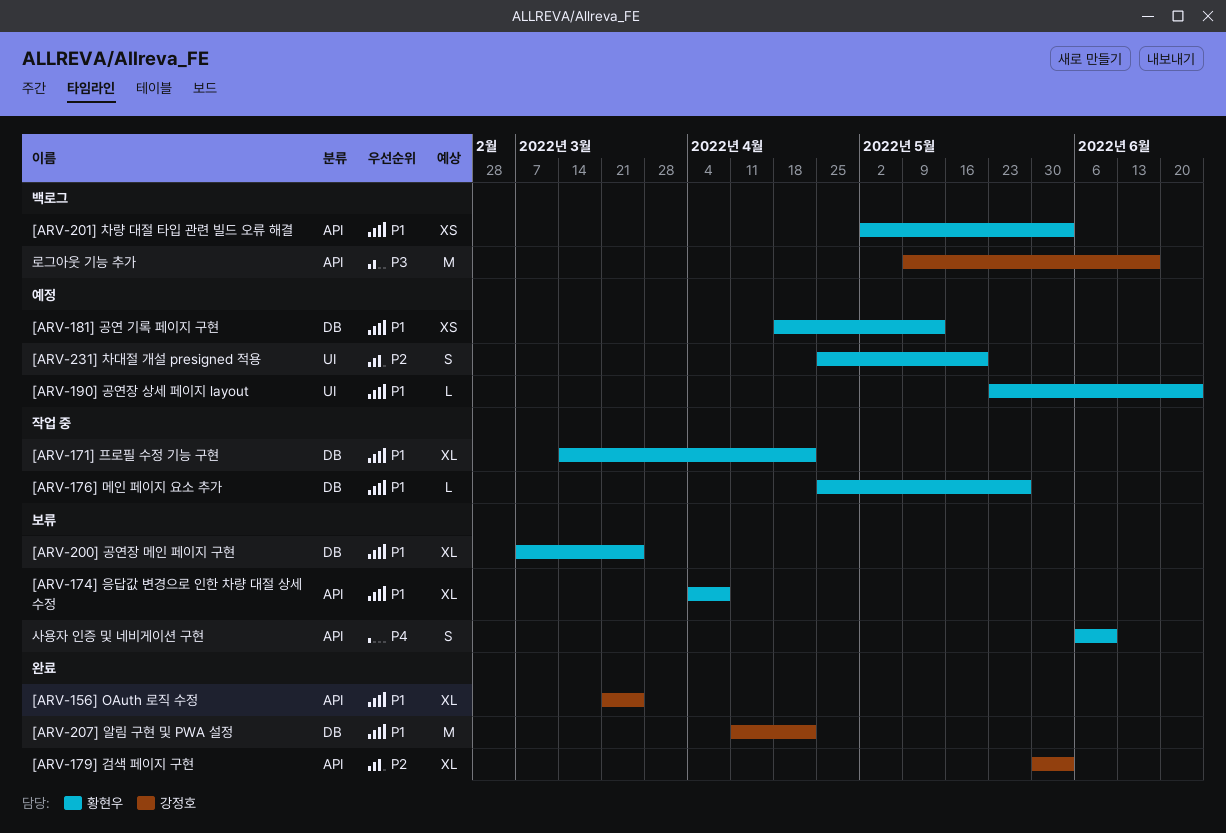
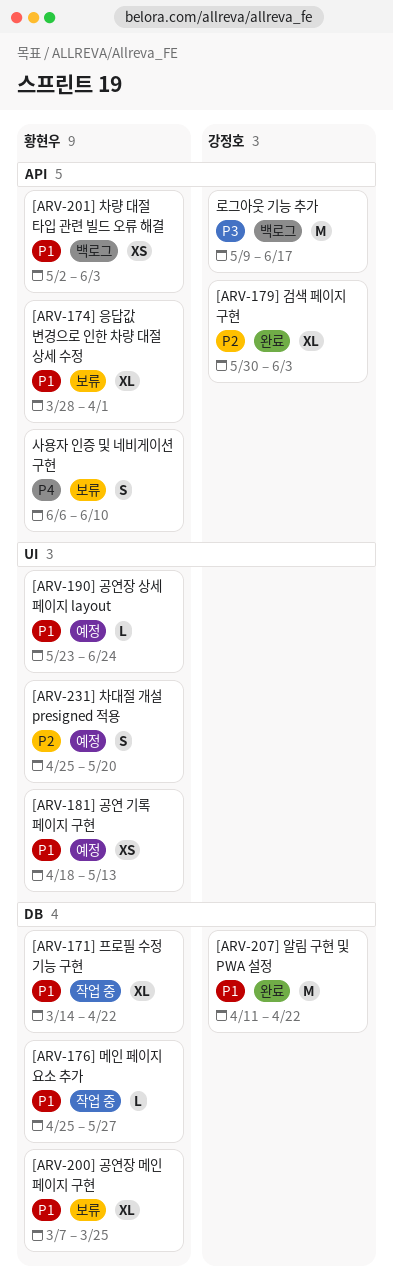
[ARV-156] OAuth 로직 수정: present -> none
[ARV-174] 응답값 변경으로 인한 차량 대절 상세 수정, start: Apr 4 -> Mar 28
[ARV-174] 응답값 변경으로 인한 차량 대절 상세 수정, due: Apr 8 -> Apr 1
[ARV-181] 공연 기록 페이지 구현, label: DB -> UI

